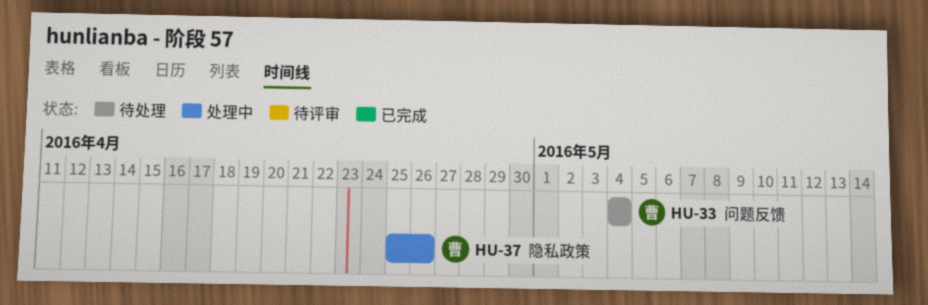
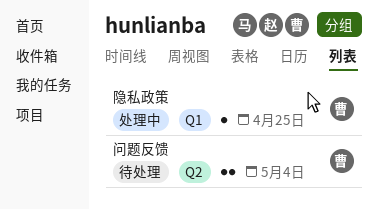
隐私政策, due: Apr 26 -> Apr 25

